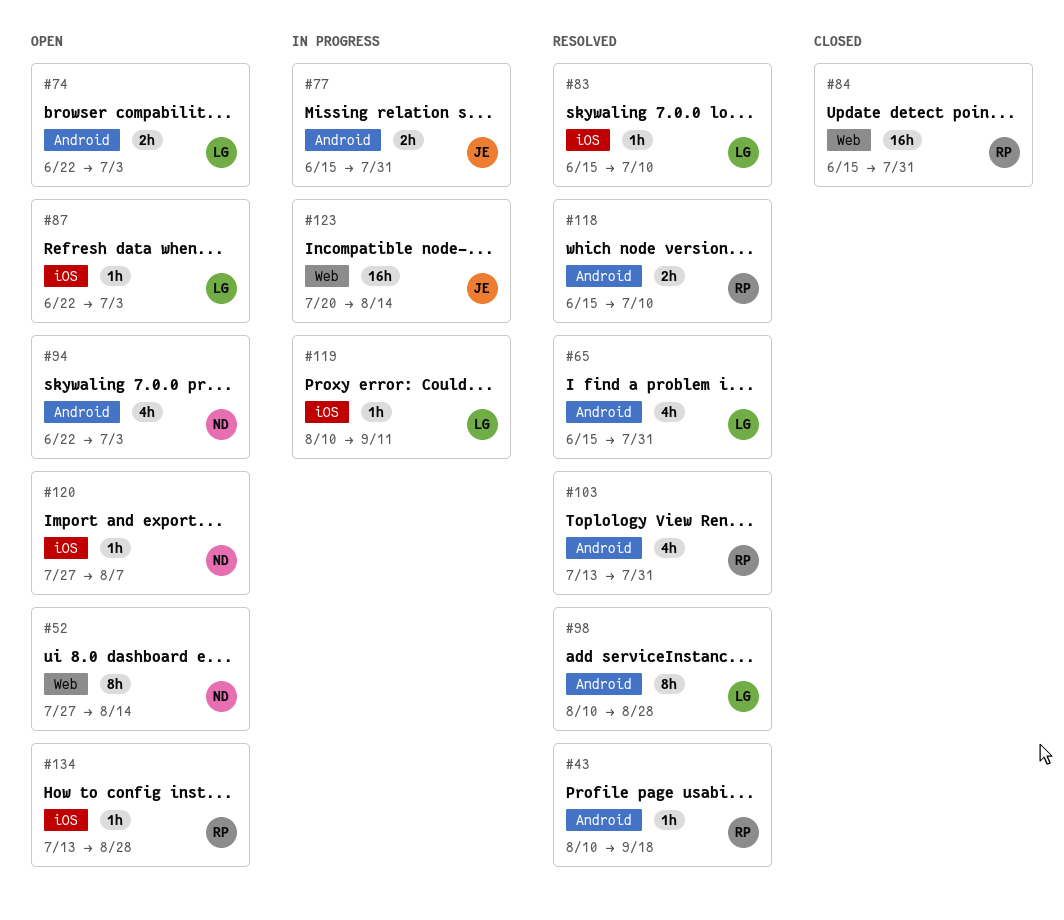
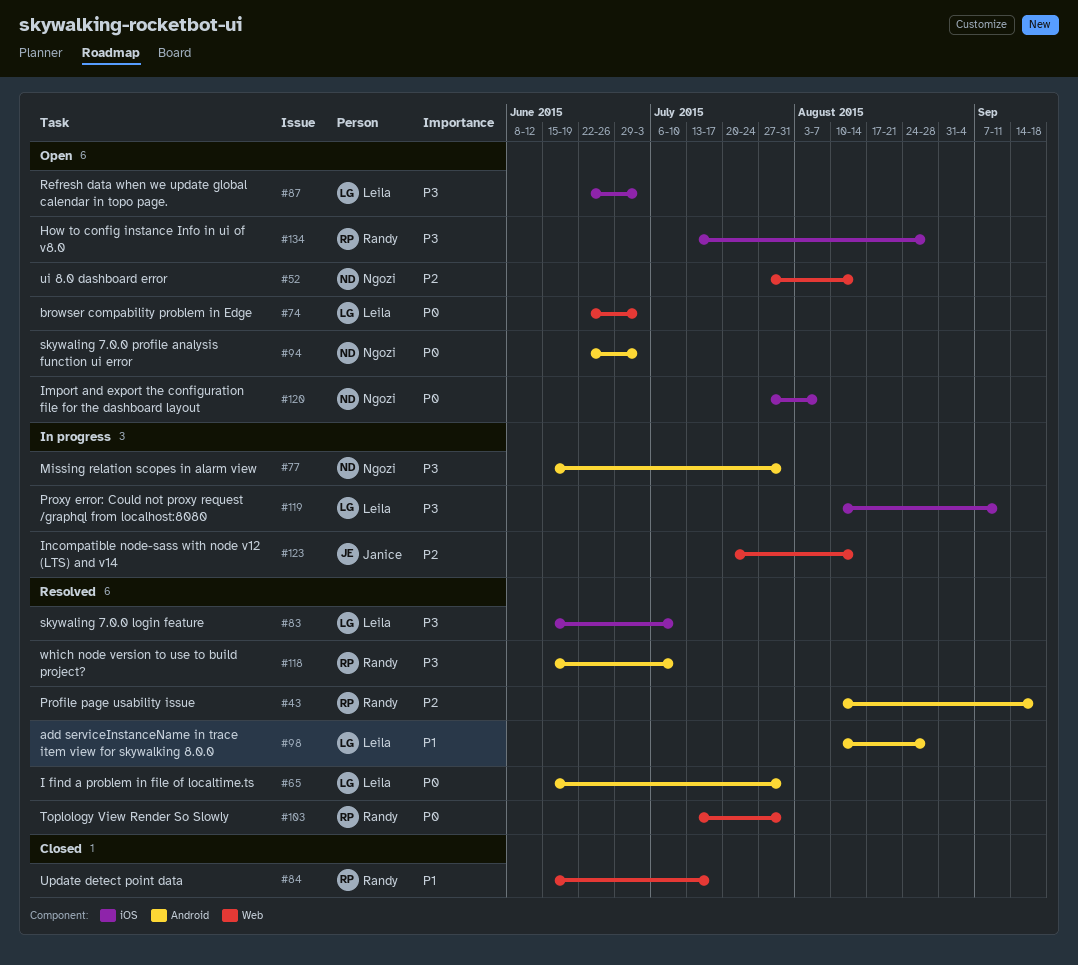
#74, label: Android -> Web
#77, owner: Janice -> Ngozi
#84, due: Jul 31 -> Jul 17
#103, label: Android -> Web

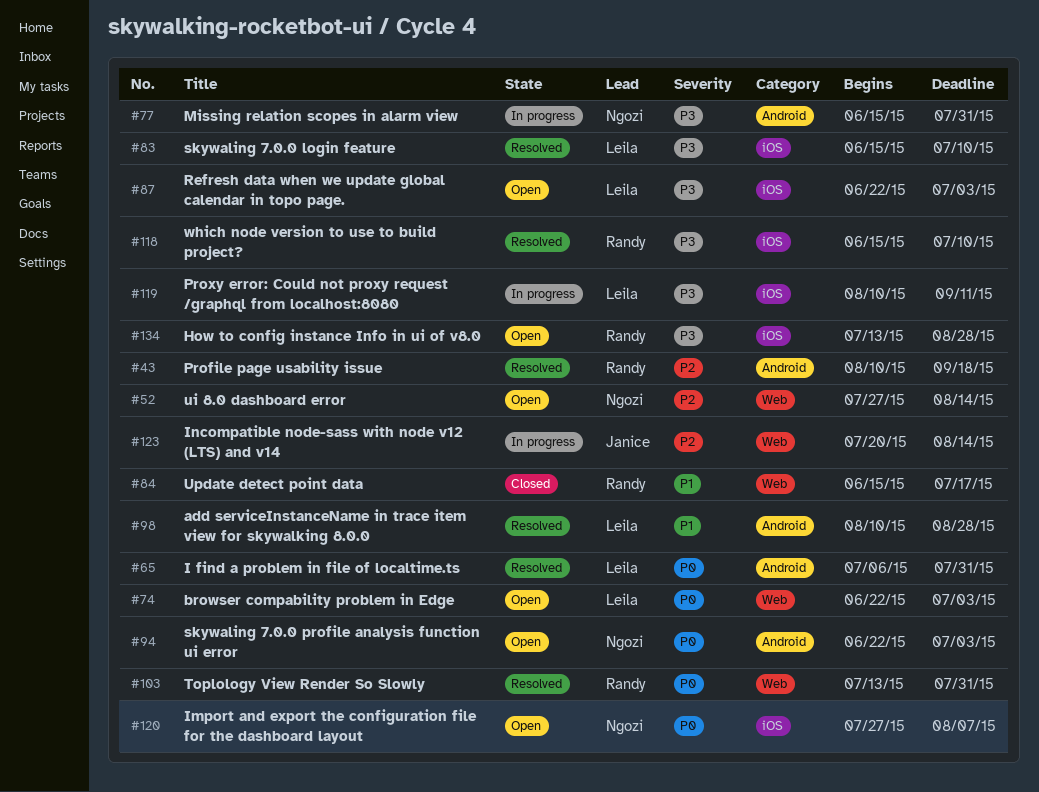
#65, start: Jun 15 -> Jul 6
#118, label: Android -> iOS

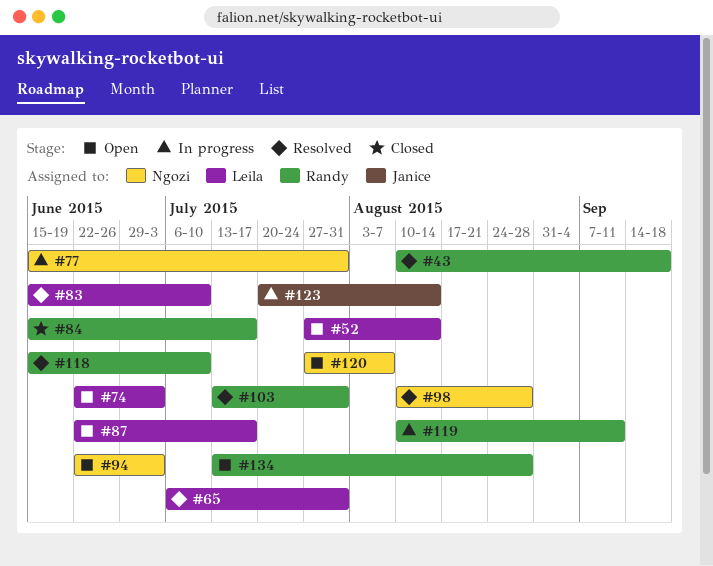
#52, owner: Ngozi -> Leila
#87, due: Jul 3 -> Jul 17
#98, owner: Leila -> Ngozi
#119, owner: Leila -> Randy

